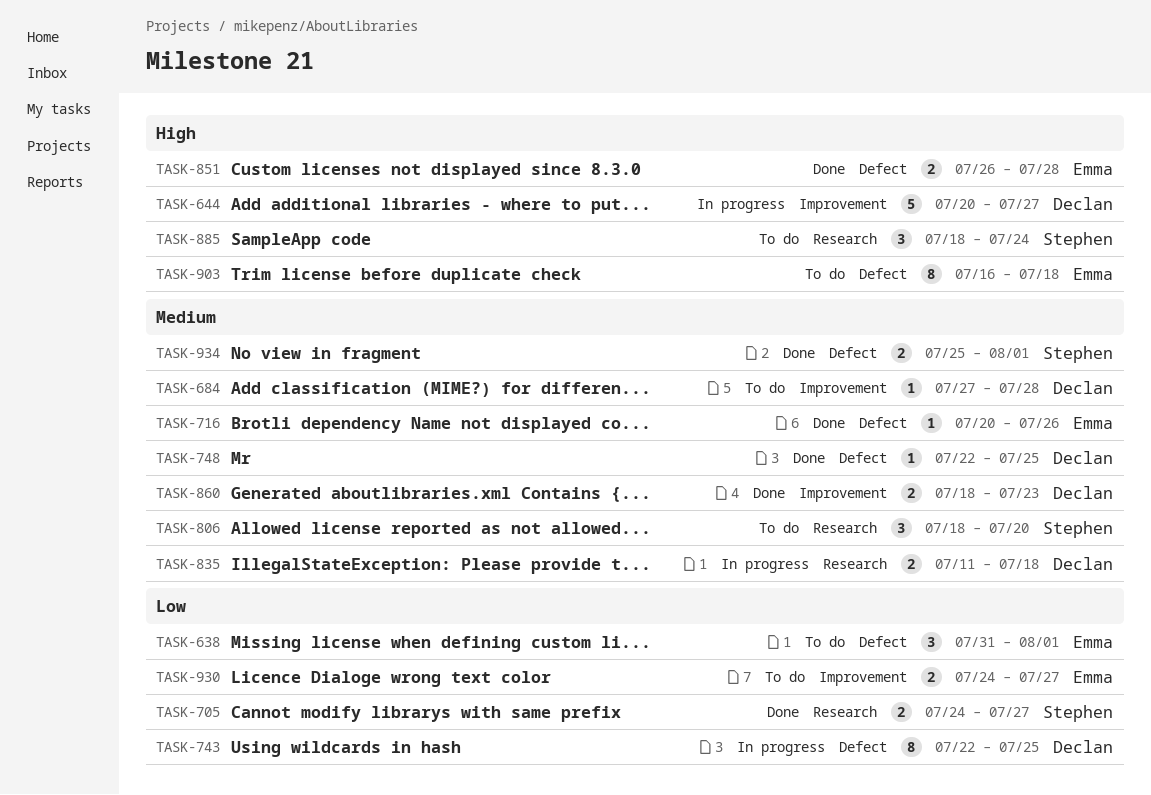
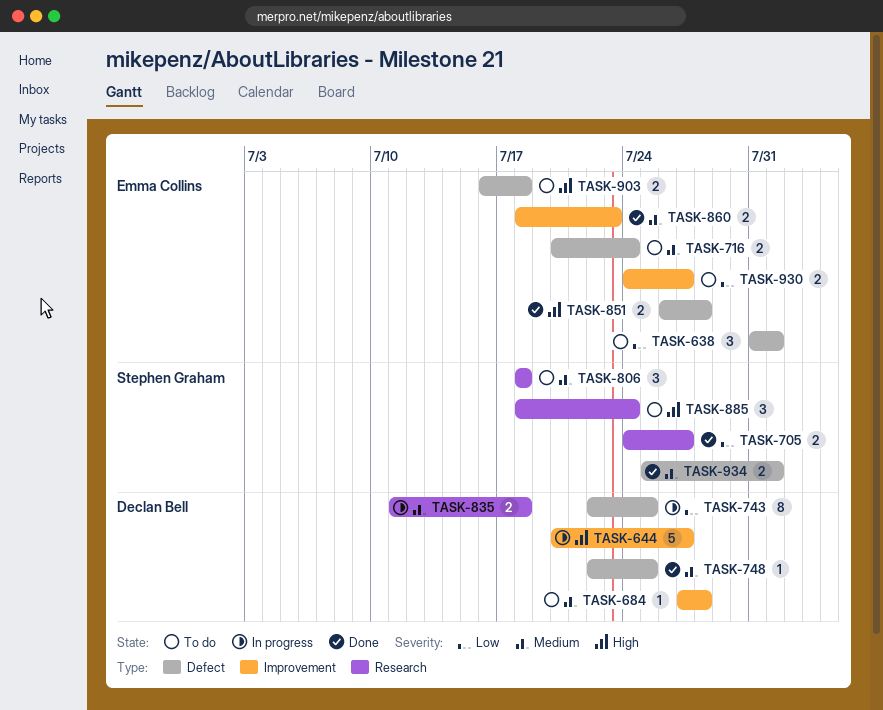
TASK-716, status: Done -> To do
TASK-716, estimate: 1 -> 2
TASK-716, due: Jul 26 -> Jul 24
TASK-806, due: Jul 20 -> Jul 18
TASK-860, owner: Declan Bell -> Emma Collins
TASK-903, estimate: 8 -> 2

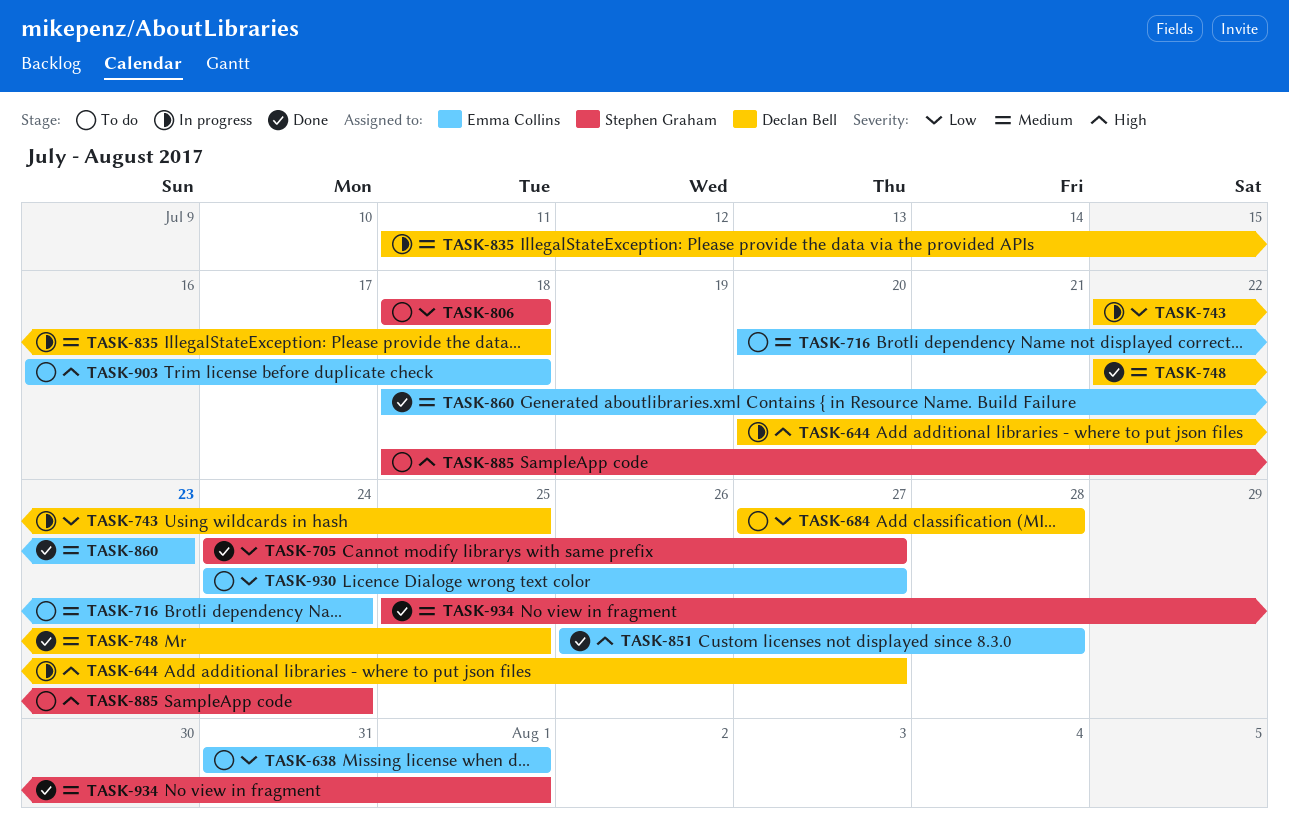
TASK-684, priority: Medium -> Low
TASK-806, priority: Medium -> Low

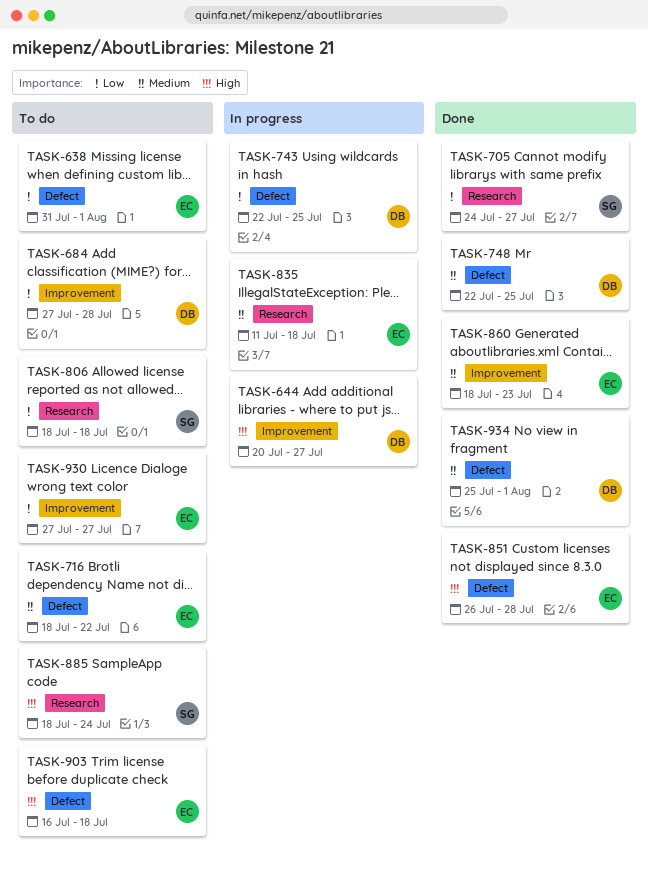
TASK-716, start: Jul 20 -> Jul 18
TASK-716, due: Jul 24 -> Jul 22
TASK-835, owner: Declan Bell -> Emma Collins
TASK-930, start: Jul 24 -> Jul 27
TASK-934, owner: Stephen Graham -> Declan Bell

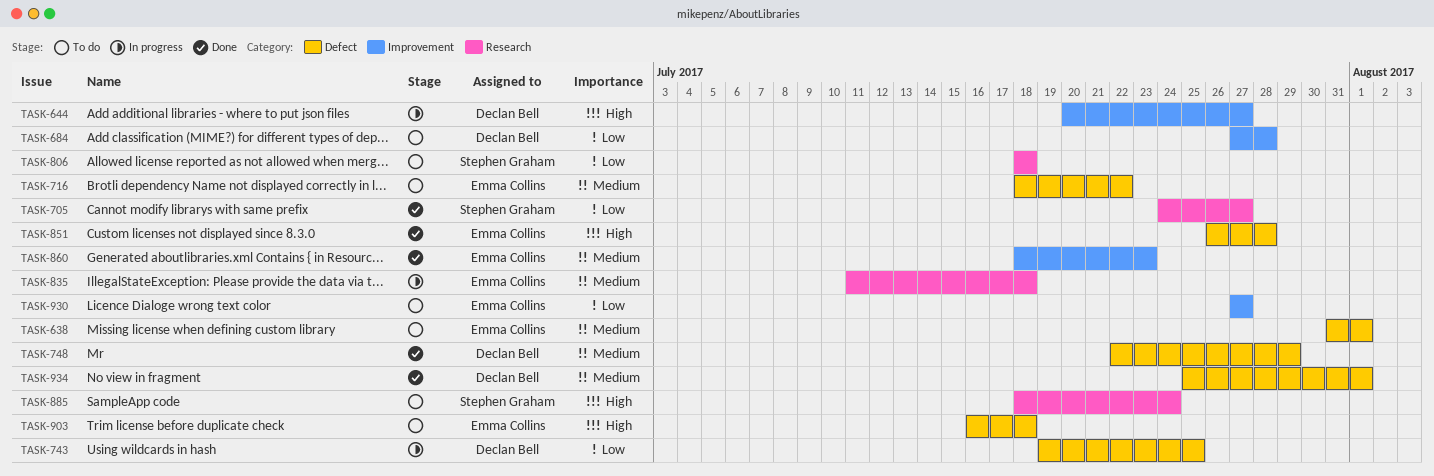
TASK-638, priority: Low -> Medium
TASK-743, start: Jul 22 -> Jul 19
TASK-748, due: Jul 25 -> Jul 29

